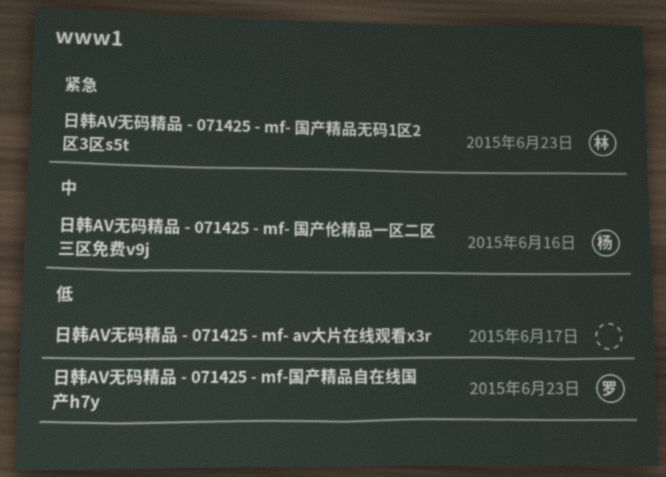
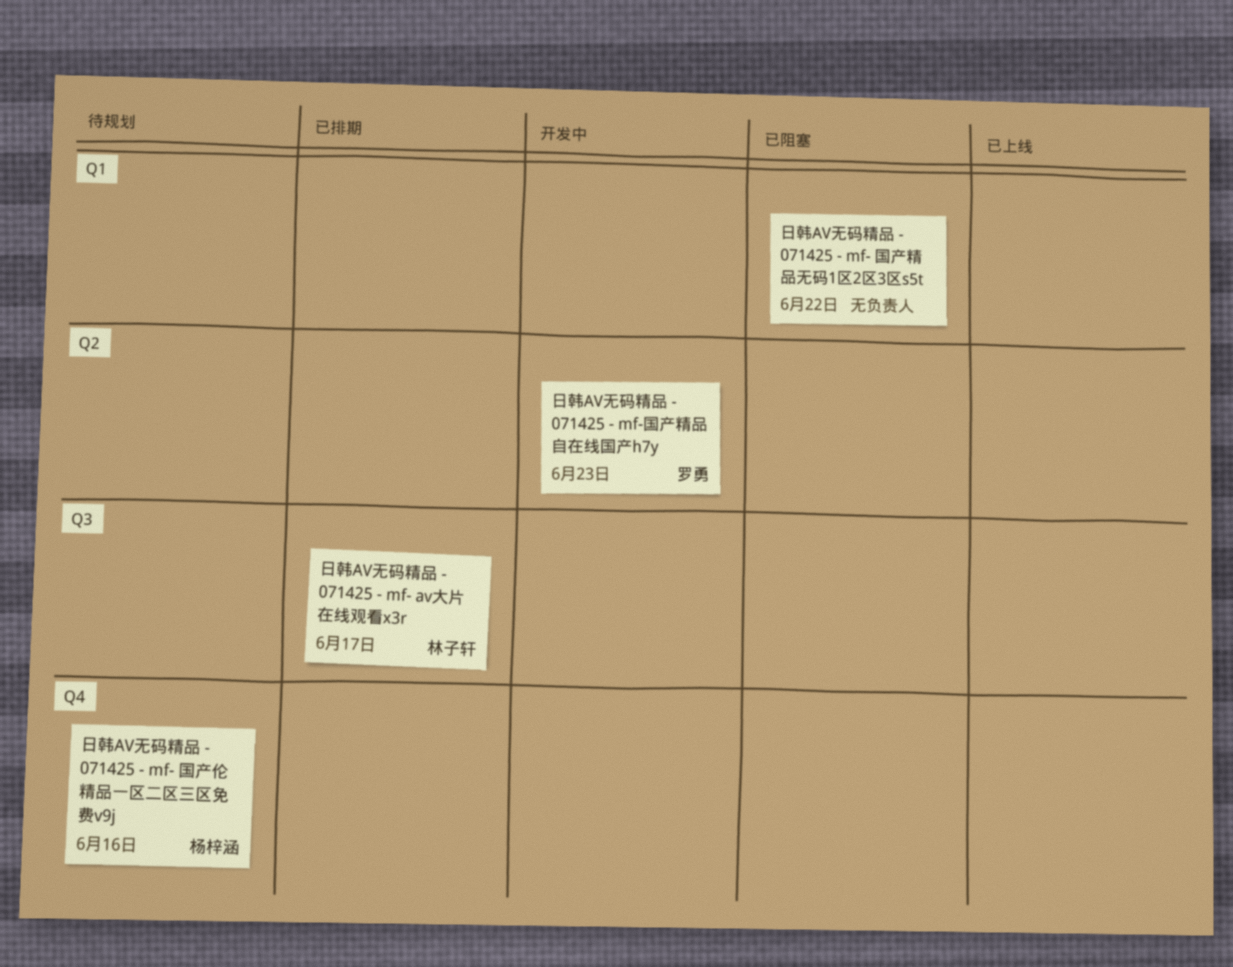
日韩AV无码精品 - 071425 - mf- av大片在线观看x3r, owner: none -> 林子轩
日韩AV无码精品 - 071425 - mf- 国产精品无码1区2区3区s5t, owner: 林子轩 -> none
日韩AV无码精品 - 071425 - mf- 国产精品无码1区2区3区s5t, due: Jun 23 -> Jun 22

